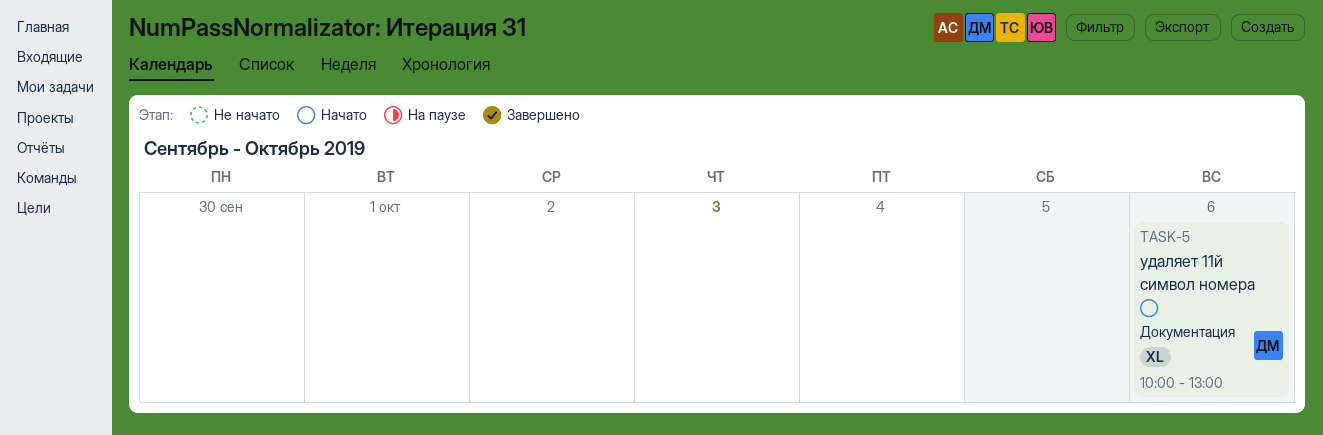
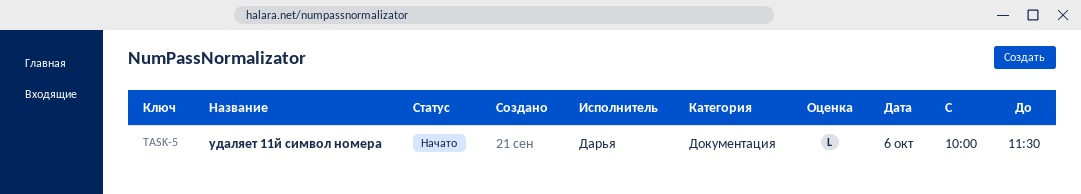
TASK-5, estimate: XL -> L
TASK-5, ends: 13:00 -> 11:30

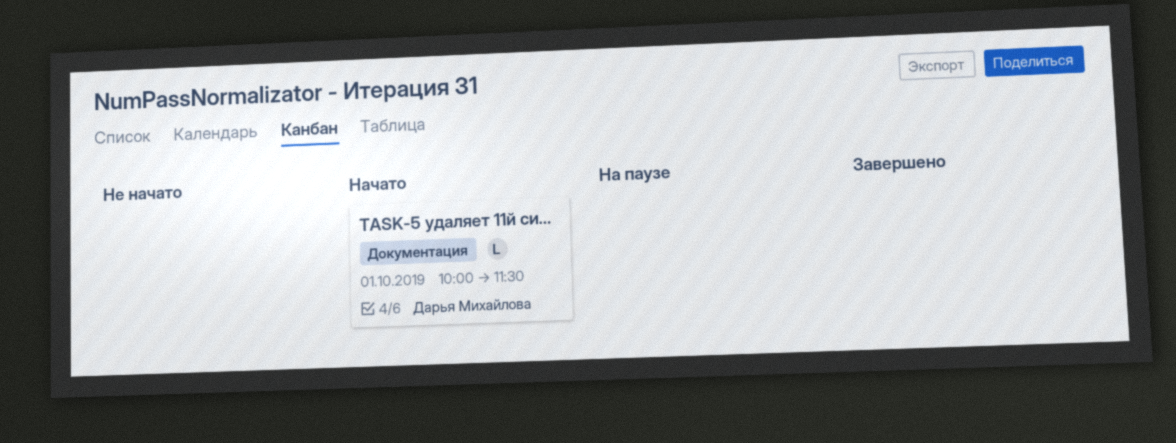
TASK-5, day: Oct 6 -> Oct 1

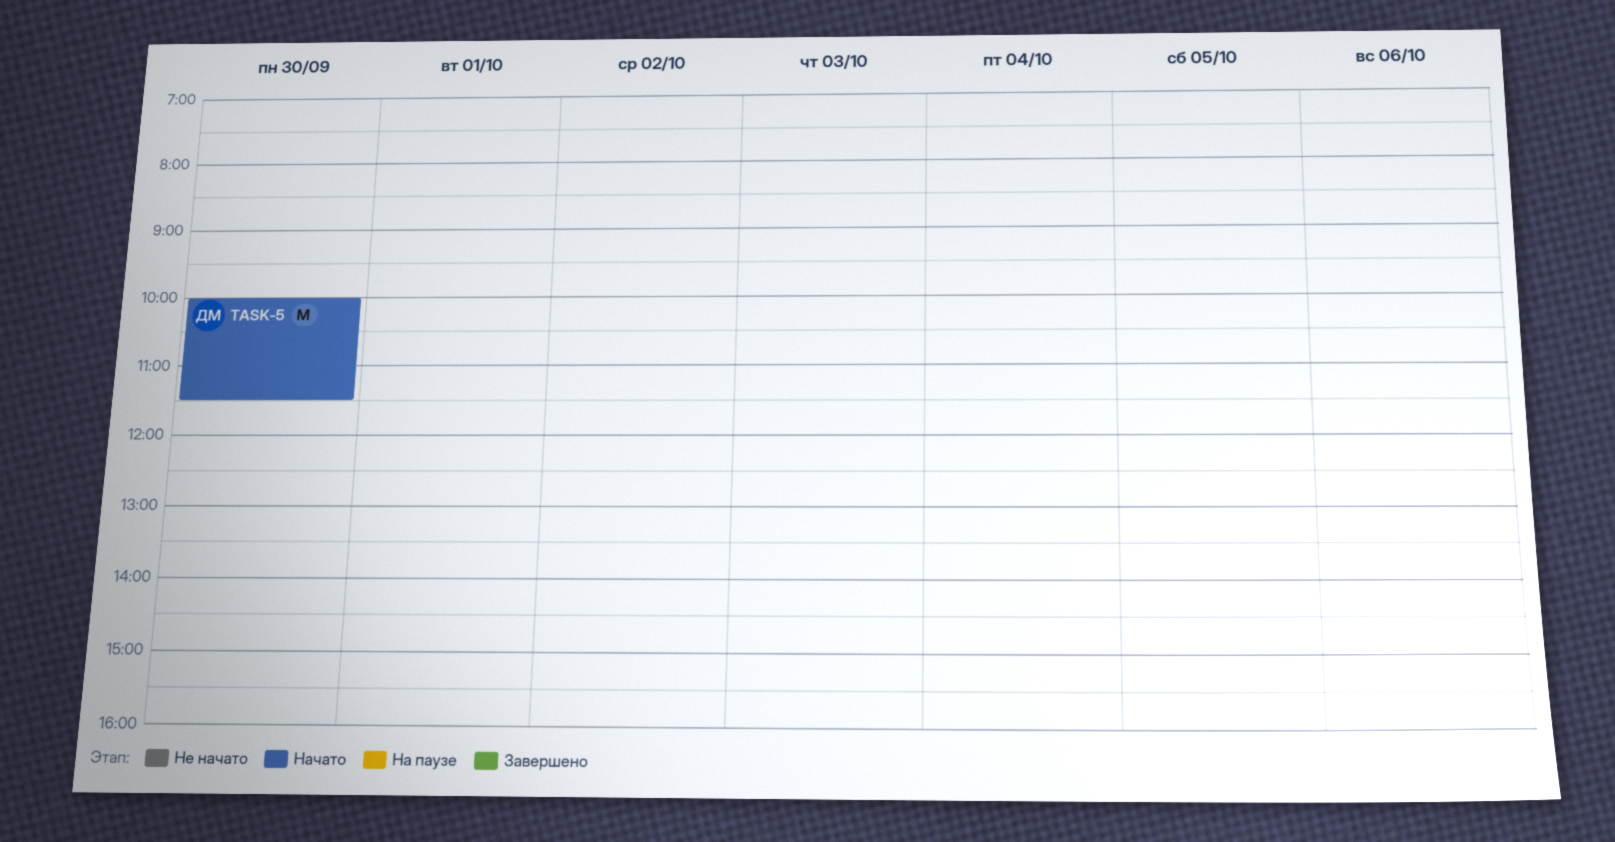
TASK-5, estimate: L -> M
TASK-5, day: Oct 1 -> Sep 30

